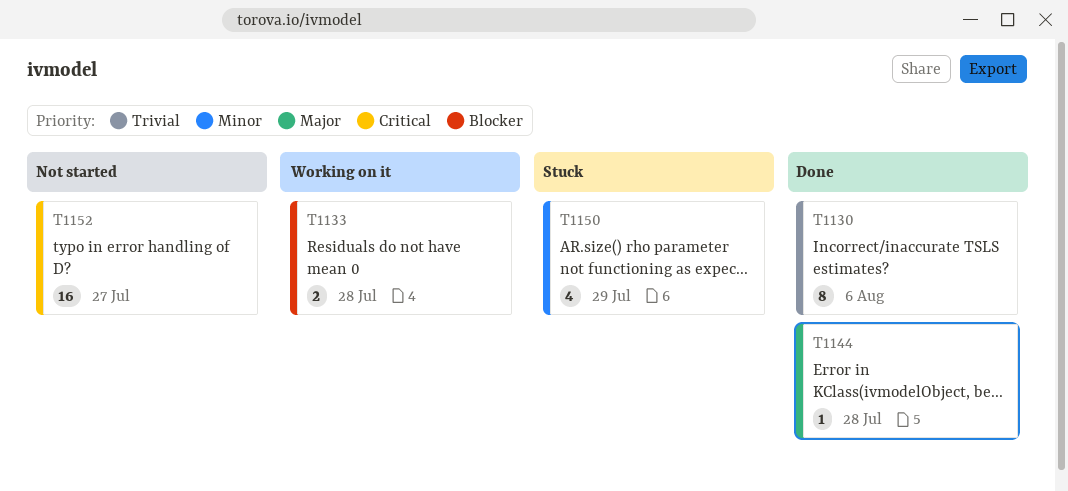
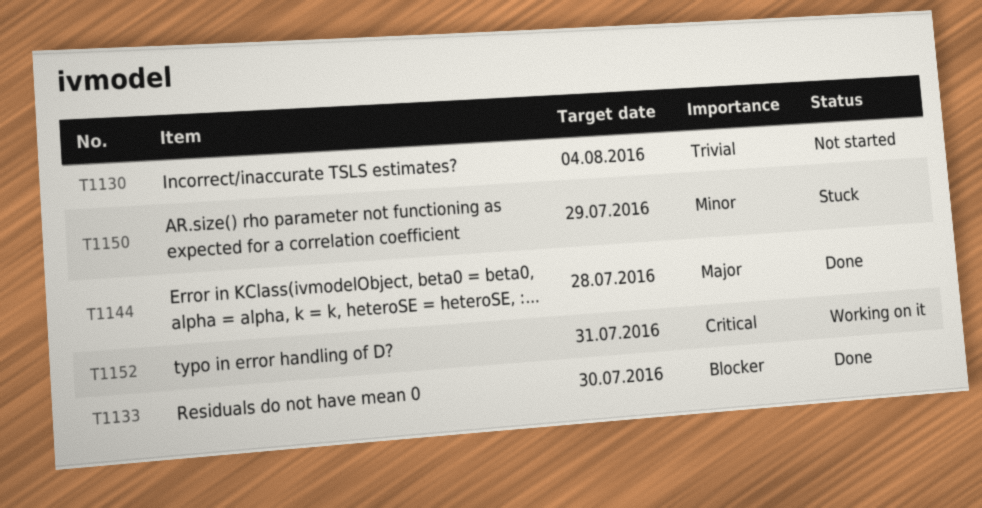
T1130, status: Done -> Not started
T1130, due: Aug 6 -> Aug 4
T1133, status: Working on it -> Done
T1133, due: Jul 28 -> Jul 30
T1152, status: Not started -> Working on it
T1152, due: Jul 27 -> Jul 31

